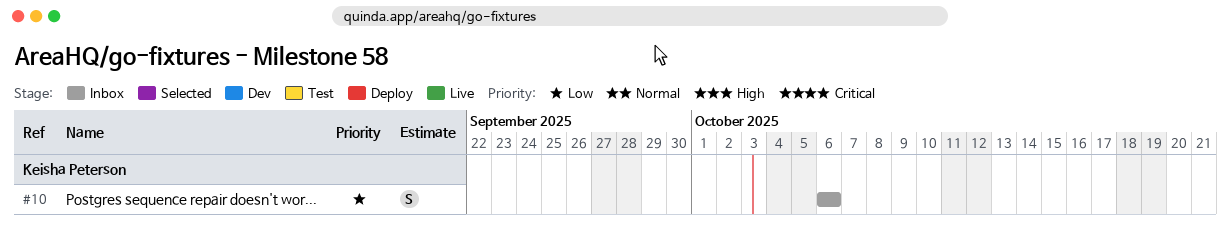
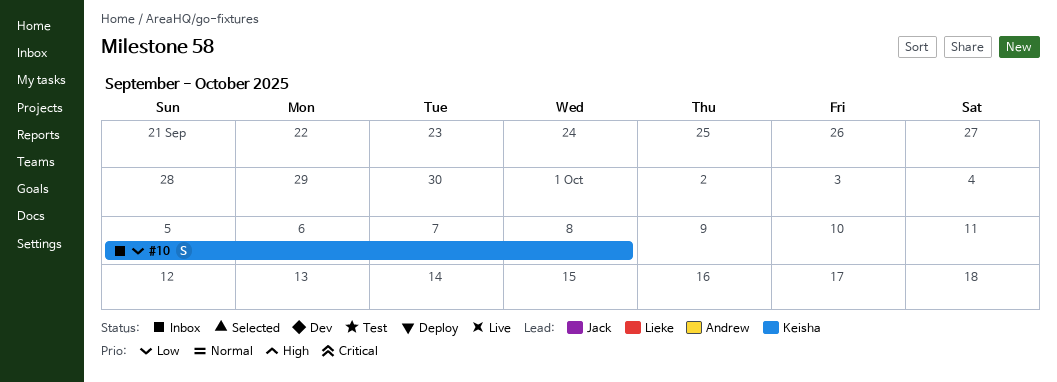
#10, start: Oct 6 -> Oct 5
#10, due: Oct 6 -> Oct 8

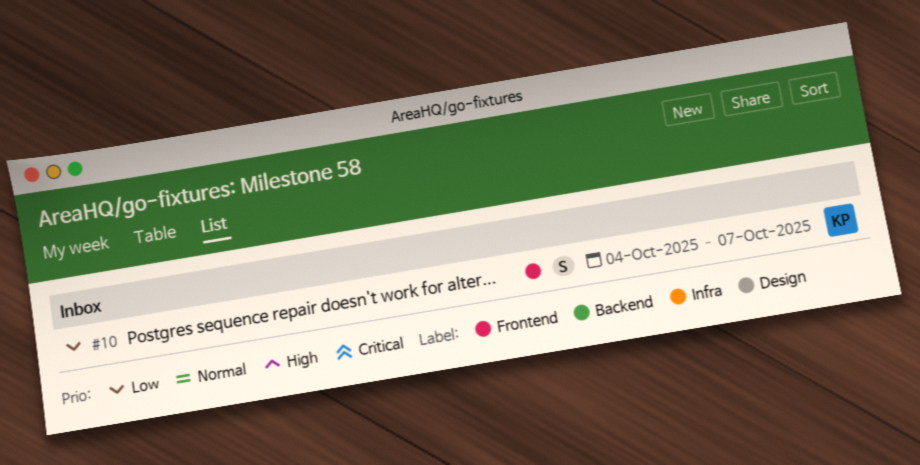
#10, start: Oct 5 -> Oct 4
#10, due: Oct 8 -> Oct 7

